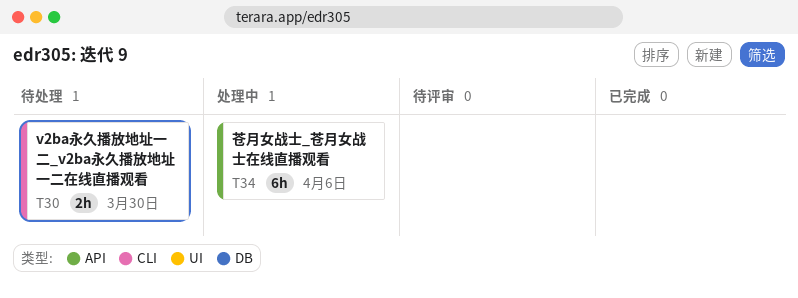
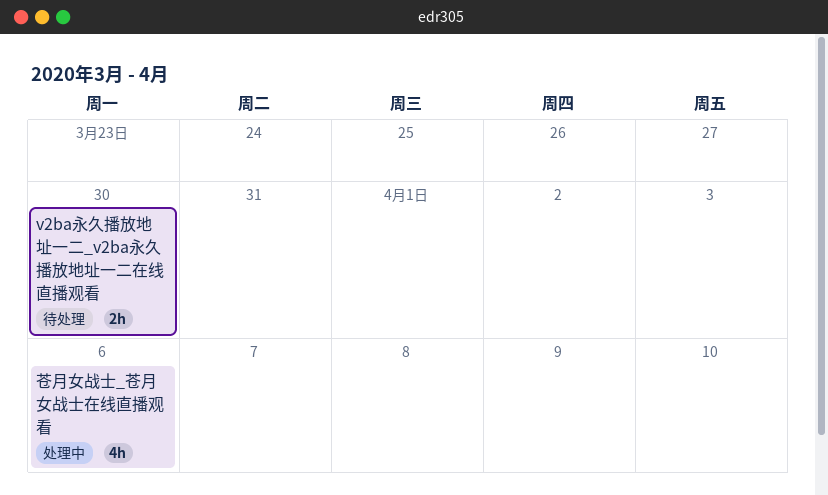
苍月女战士_苍月女战士在线直播观看, estimate: 6h -> 4h

